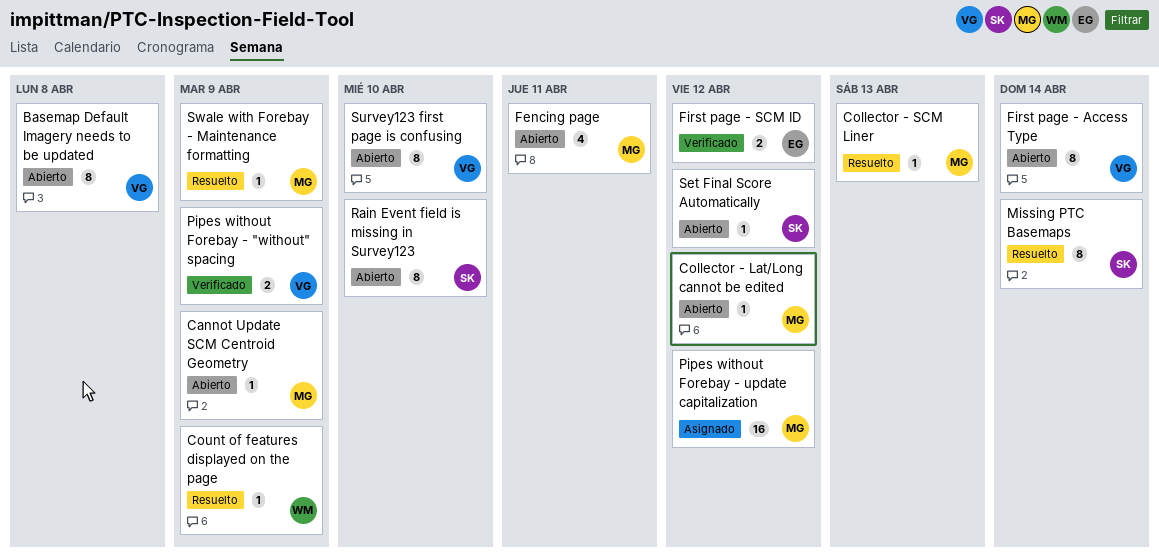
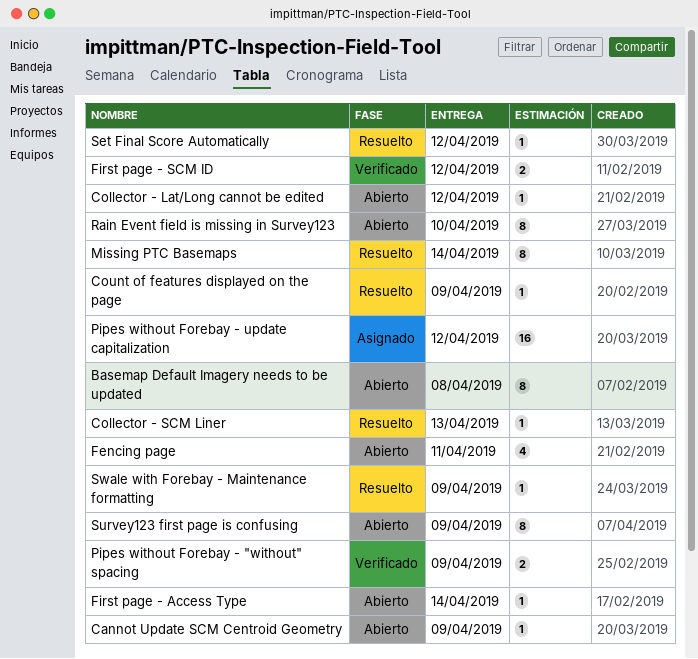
First page - Access Type, estimate: 8 -> 1
Set Final Score Automatically, status: Abierto -> Resuelto
Survey123 first page is confusing, due: Apr 10 -> Apr 9

